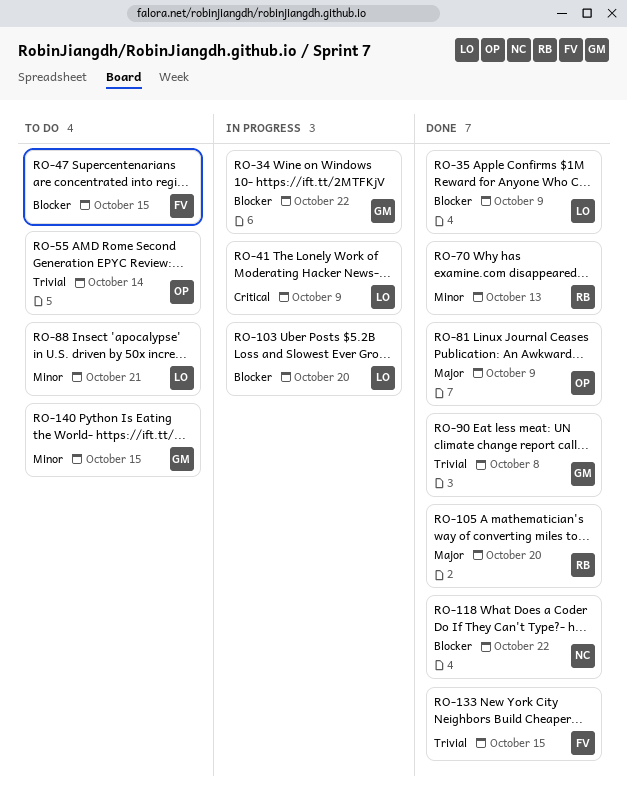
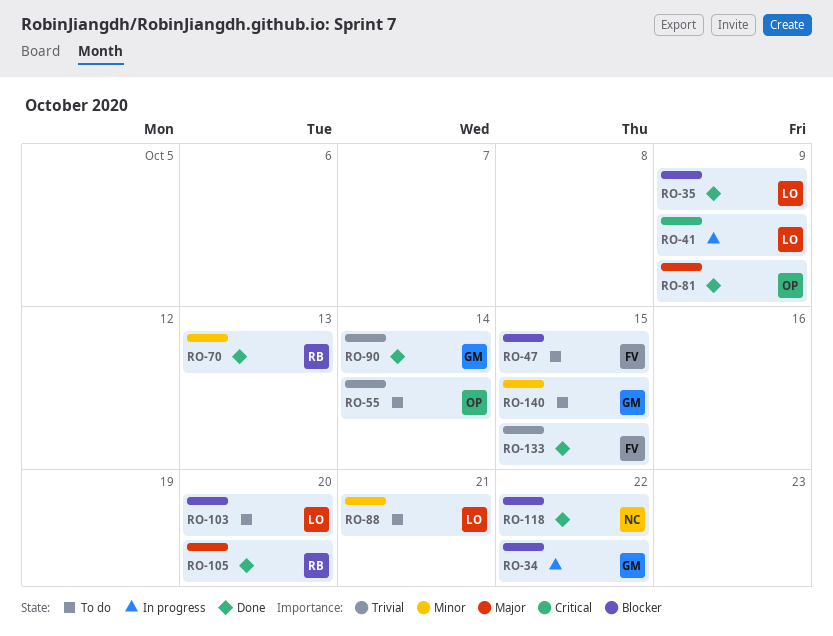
RO-90, due: Oct 8 -> Oct 14
RO-103, status: In progress -> To do

